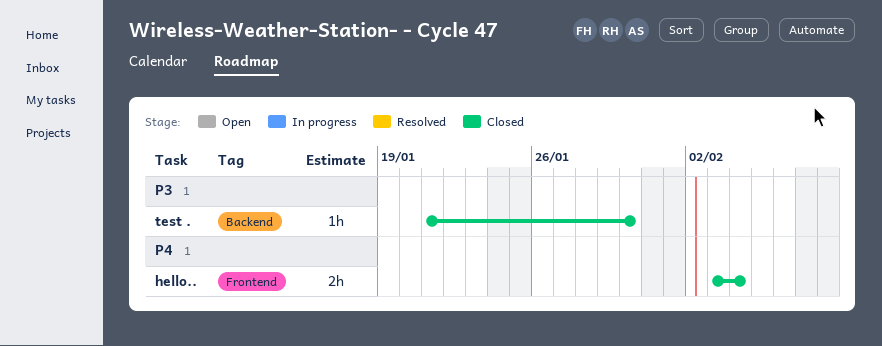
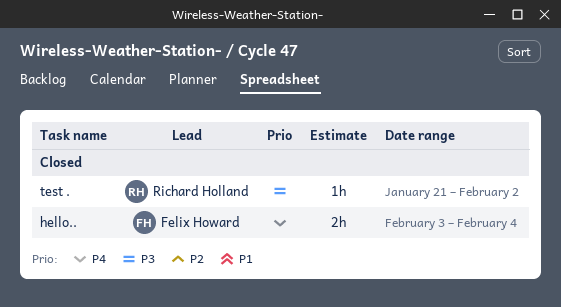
test ., due: Jan 30 -> Feb 2

